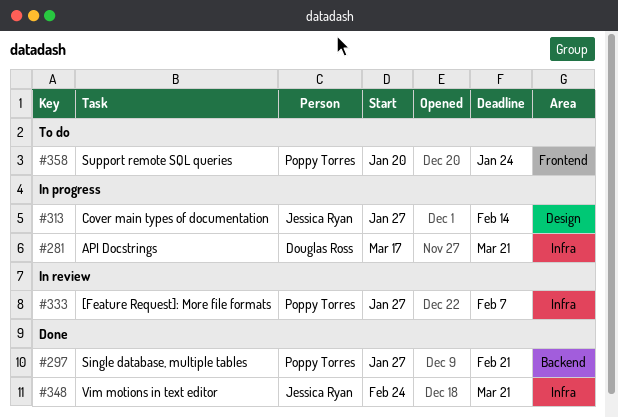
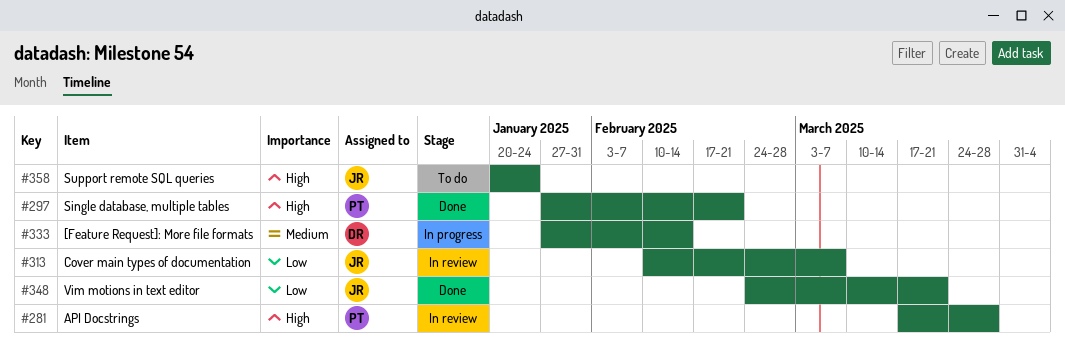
#281, status: In progress -> In review
#281, owner: Douglas Ross -> Poppy Torres
#281, due: Mar 21 -> Mar 28
#313, status: In progress -> In review
#313, start: Jan 27 -> Feb 10
#313, due: Feb 14 -> Mar 7
#333, status: In review -> In progress
#333, owner: Poppy Torres -> Douglas Ross
#333, due: Feb 7 -> Feb 14
#358, owner: Poppy Torres -> Jessica Ryan

